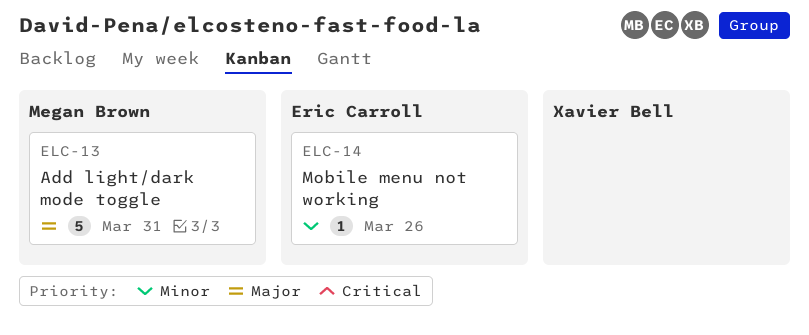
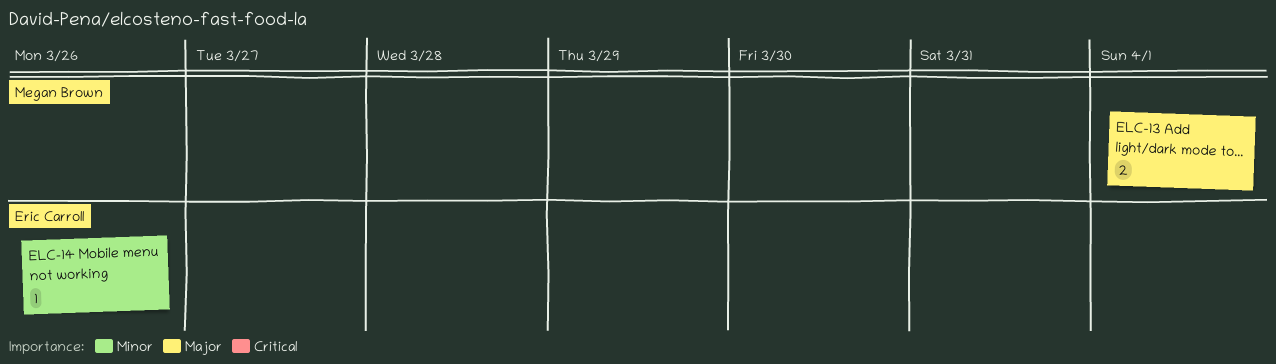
ELC-13, estimate: 5 -> 2
ELC-13, due: Mar 31 -> Apr 1

